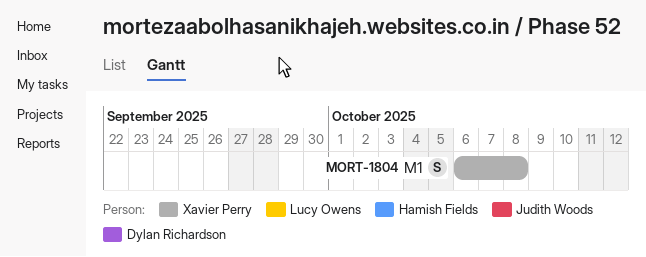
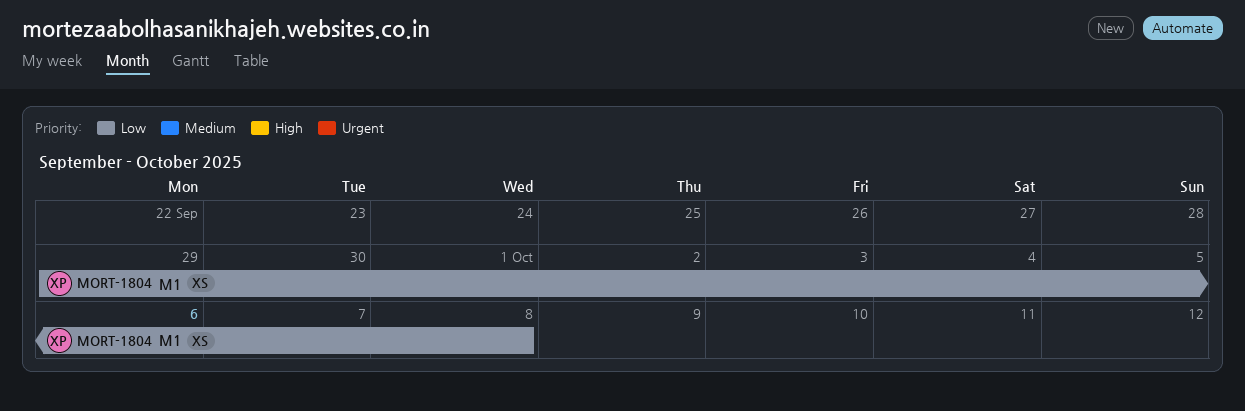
MORT-1804, estimate: S -> XS
MORT-1804, start: Oct 6 -> Sep 29

